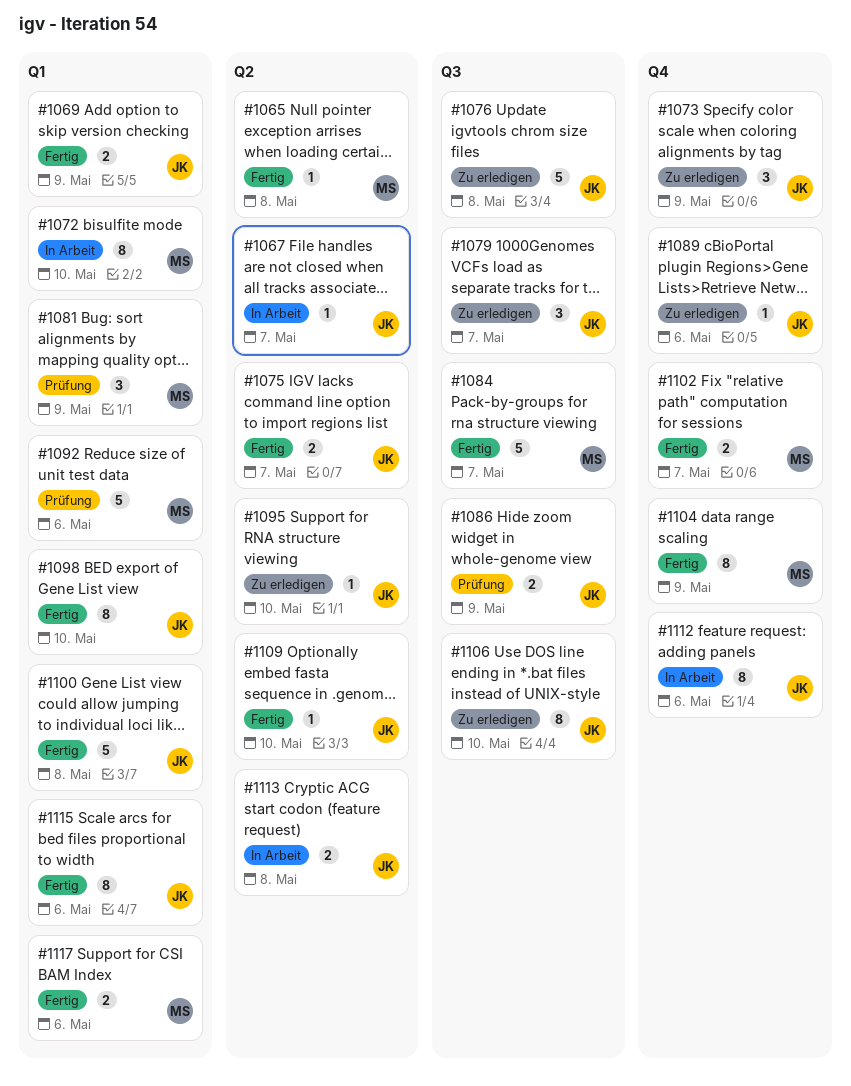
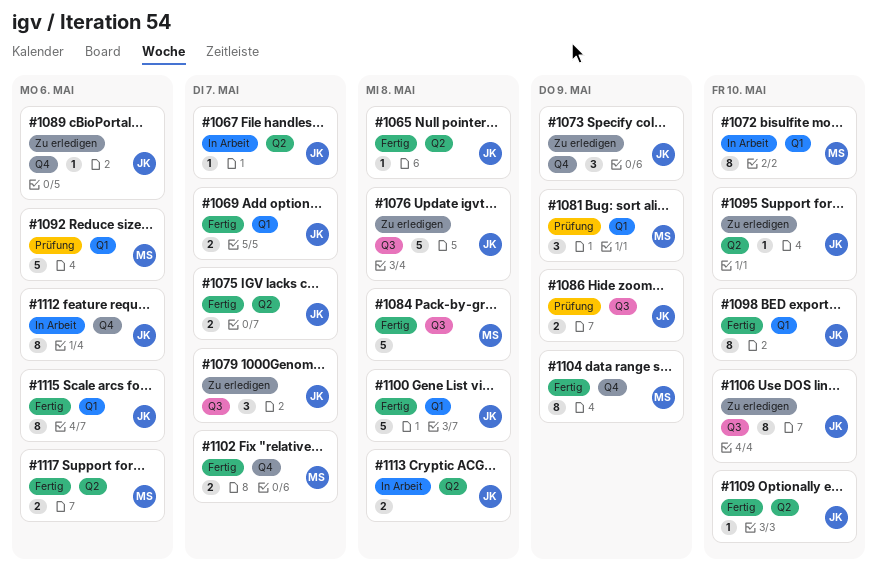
#1065, owner: MS -> JK
#1069, due: May 9 -> May 7
#1084, due: May 7 -> May 8
#1117, label: Q1 -> Q2

